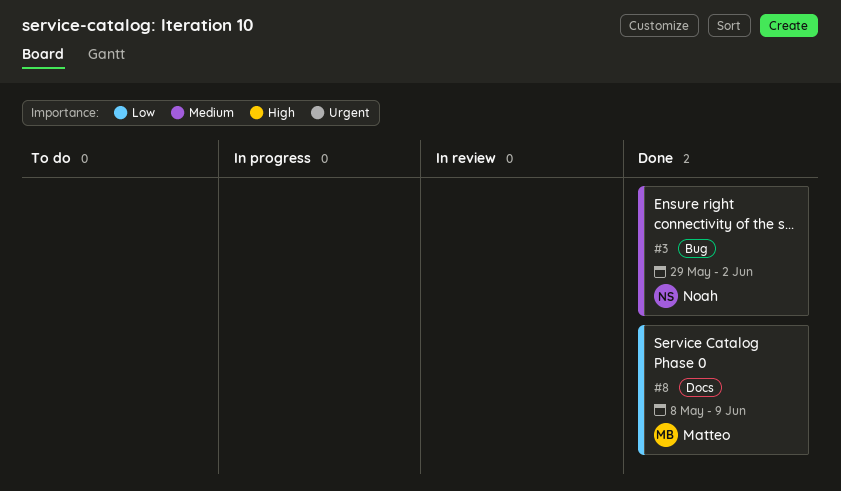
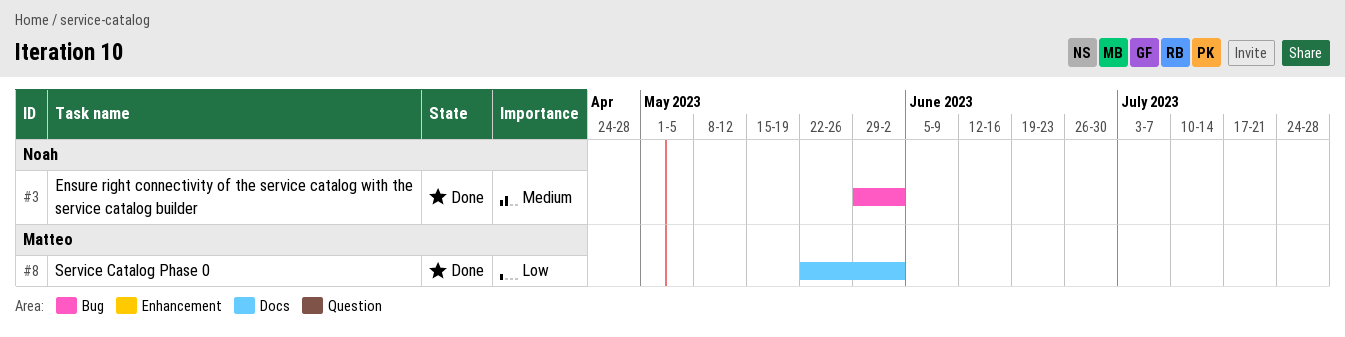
#8, start: May 8 -> May 22
#8, due: Jun 9 -> Jun 2

